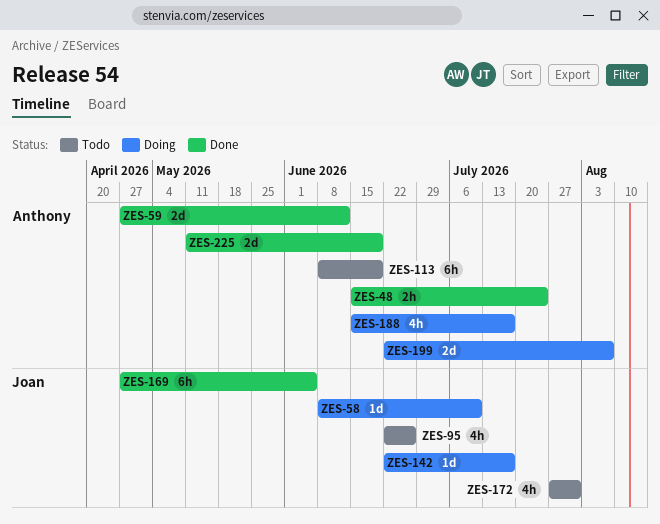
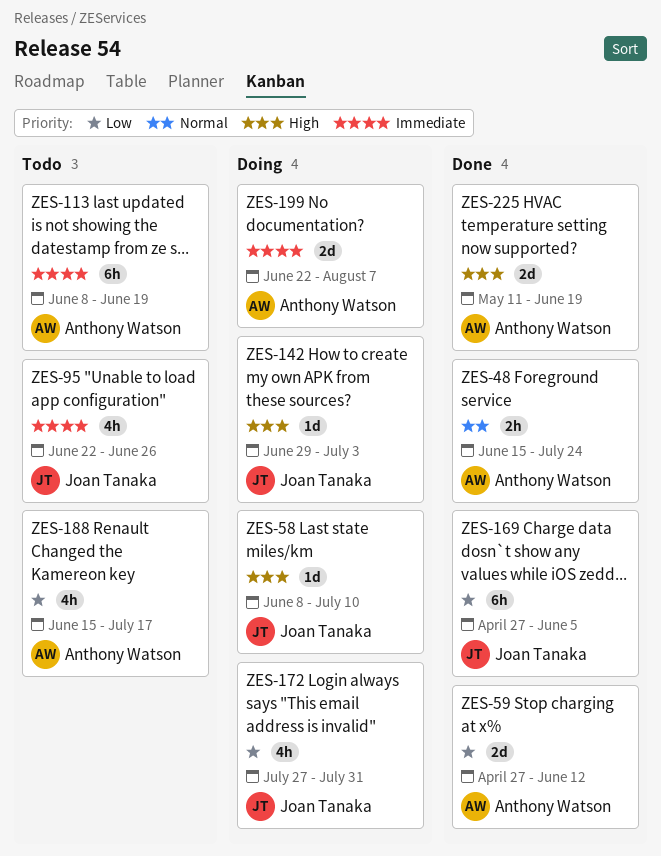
ZES-142, start: Jun 22 -> Jun 29
ZES-142, due: Jul 17 -> Jul 3
ZES-172, status: Todo -> Doing
ZES-188, status: Doing -> Todo

